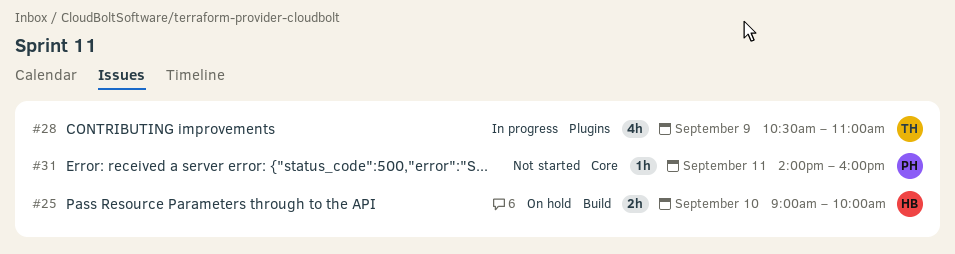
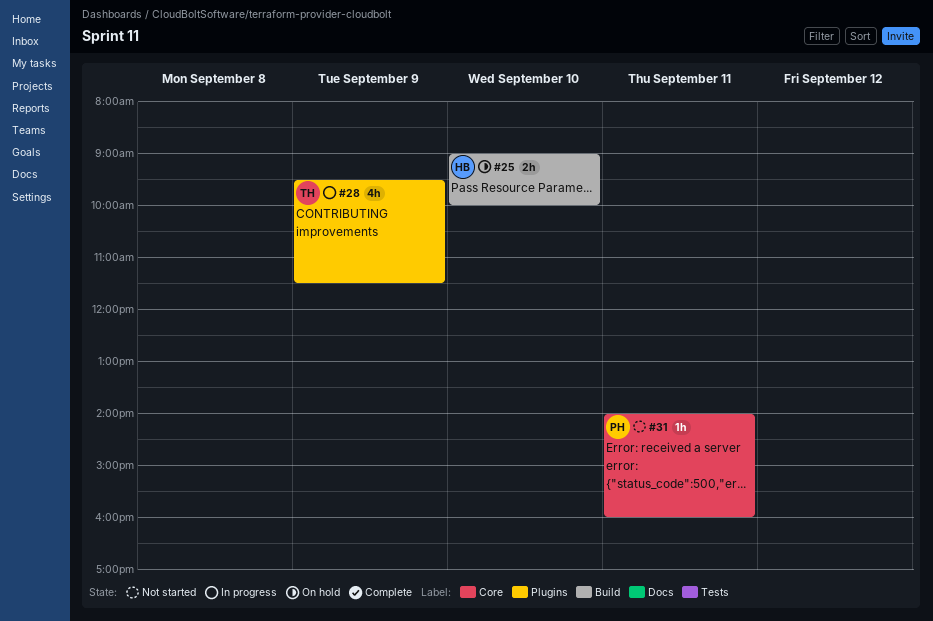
#28, begins: 10:30 -> 09:30
#28, ends: 11:00 -> 11:30

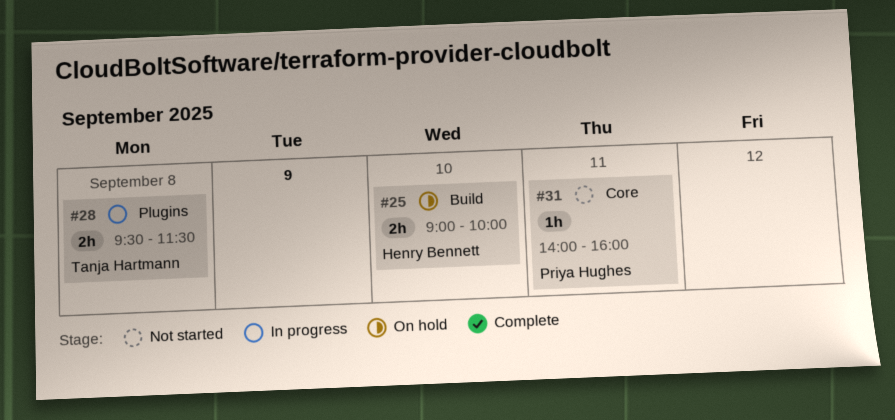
#28, estimate: 4h -> 2h
#28, day: Sep 9 -> Sep 8

